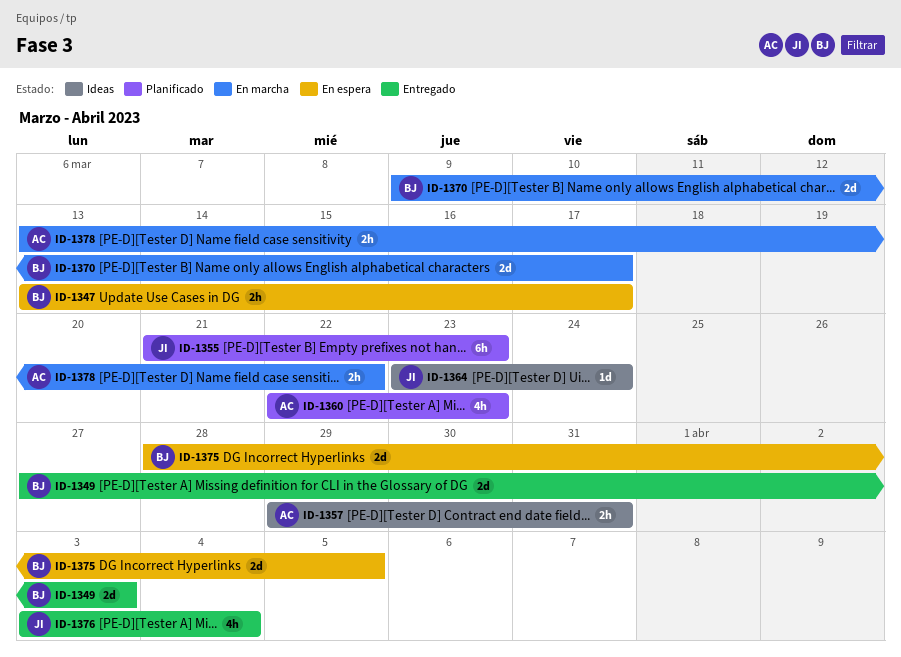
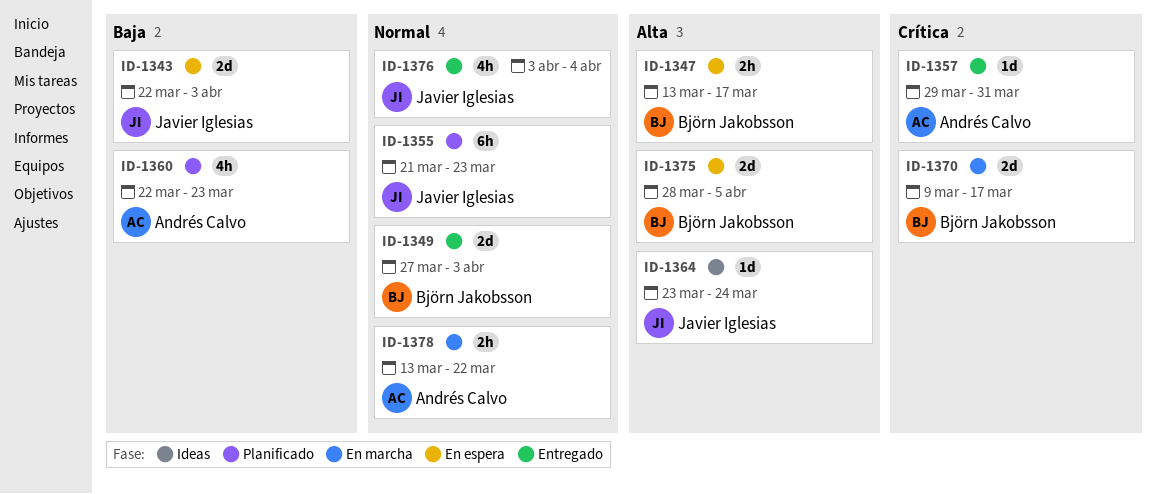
ID-1343: none -> present
ID-1357, status: Ideas -> Entregado
ID-1357, estimate: 2h -> 1d

